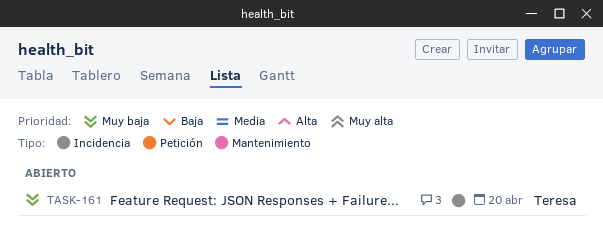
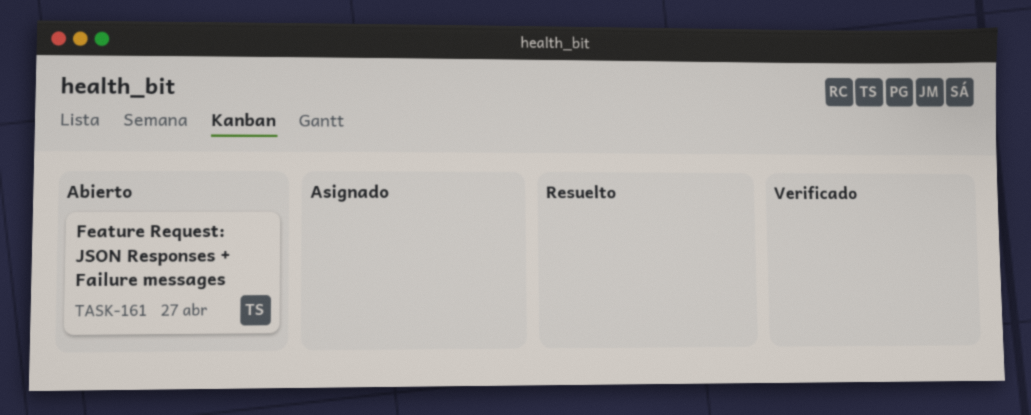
TASK-161, due: Apr 20 -> Apr 27

